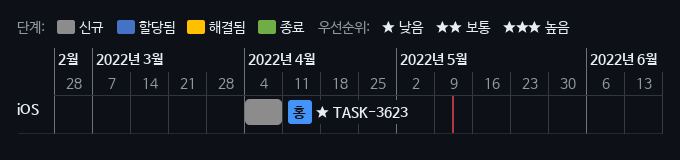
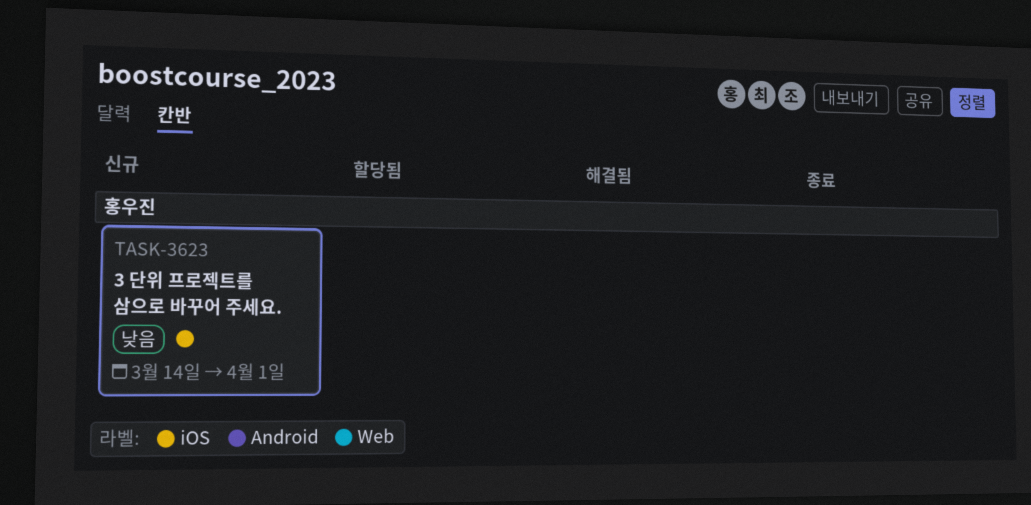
TASK-3623, start: Apr 4 -> Mar 14
TASK-3623, due: Apr 8 -> Apr 1

